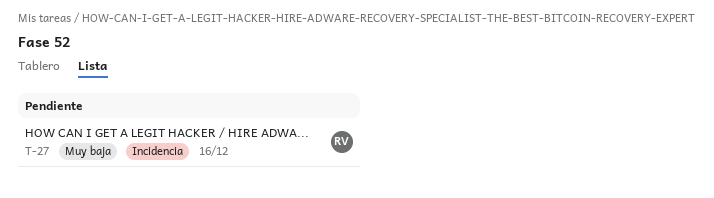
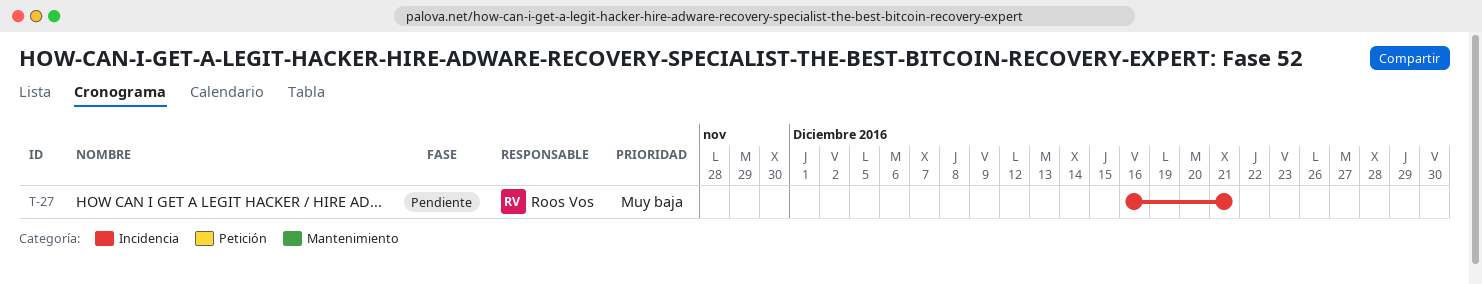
T-27, due: Dec 16 -> Dec 21

